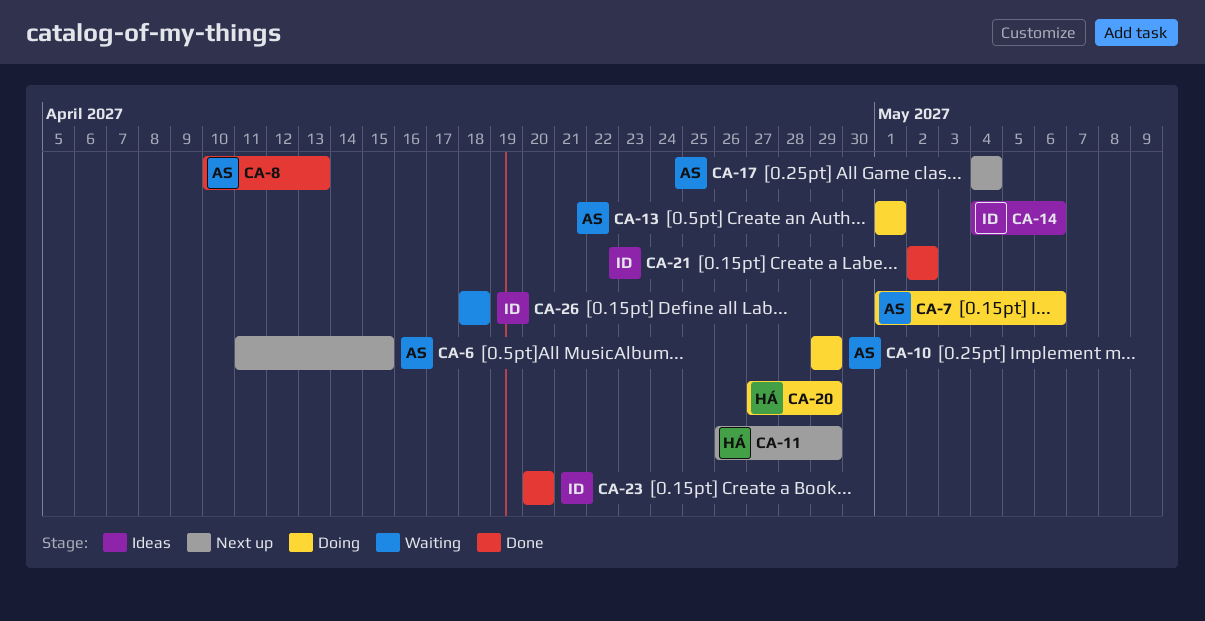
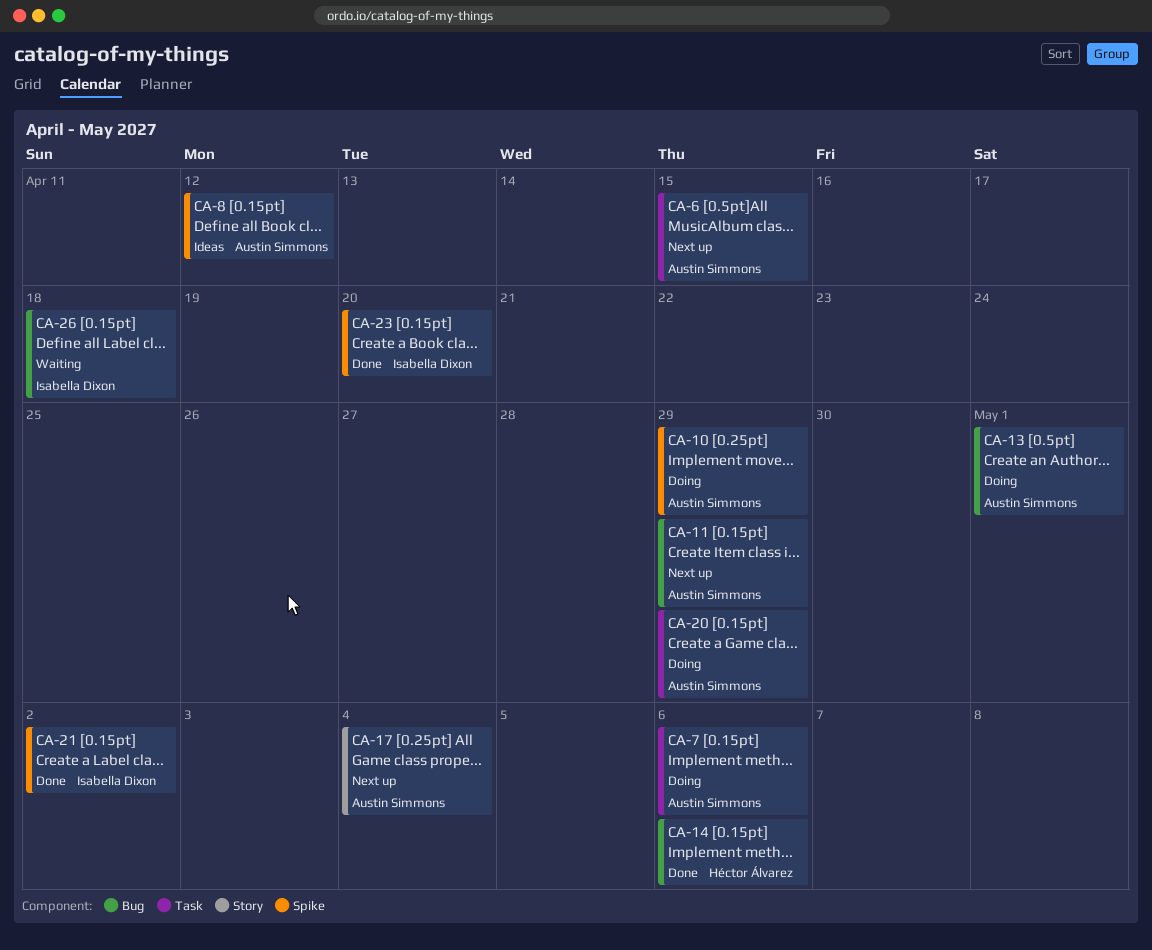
CA-8, status: Done -> Ideas
CA-8, due: Apr 13 -> Apr 12
CA-11, owner: Héctor Álvarez -> Austin Simmons
CA-14, status: Ideas -> Done
CA-14, owner: Isabella Dixon -> Héctor Álvarez
CA-20, owner: Héctor Álvarez -> Austin Simmons

